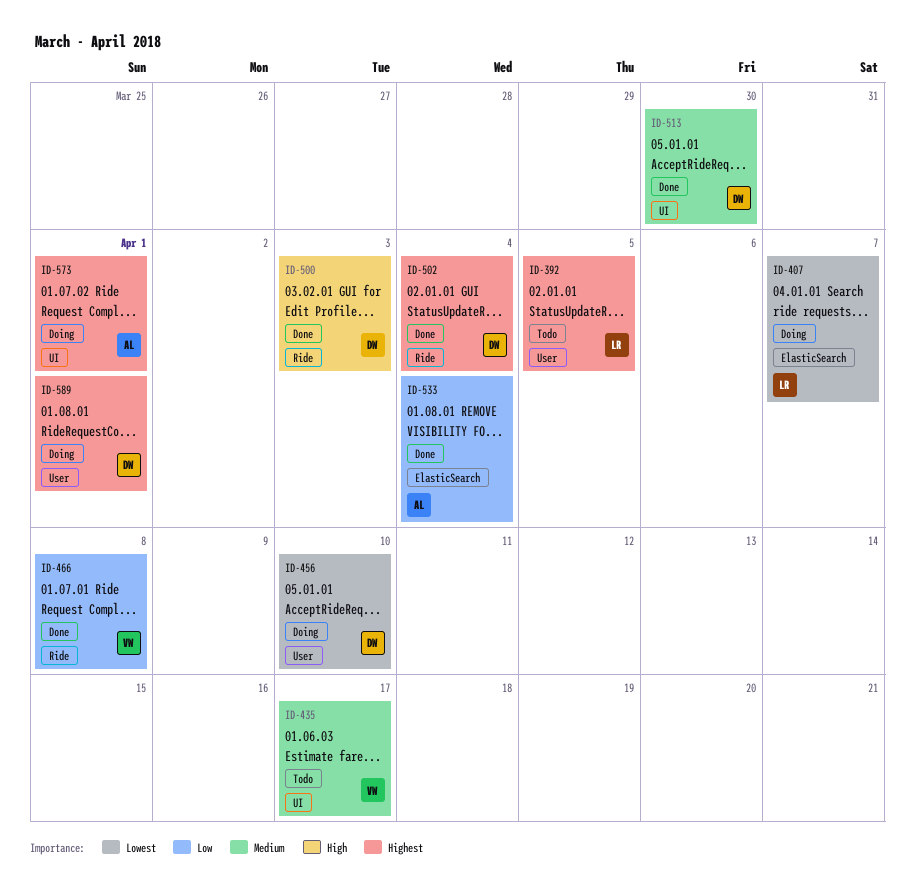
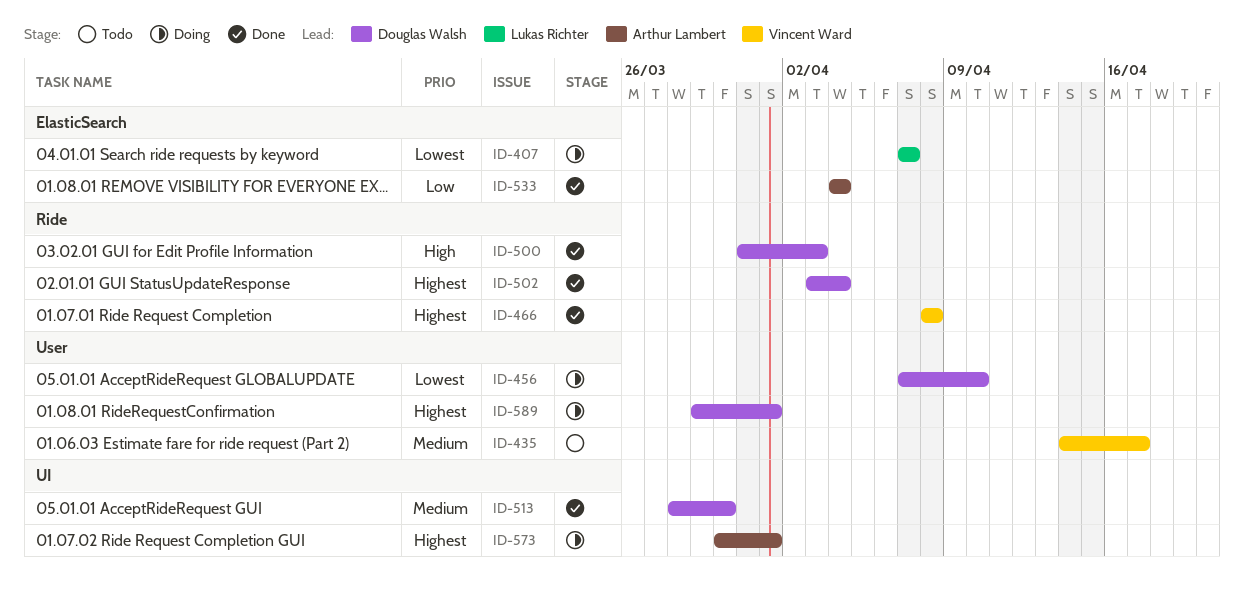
ID-392: present -> none
ID-435, label: UI -> User
ID-466, priority: Low -> Highest

